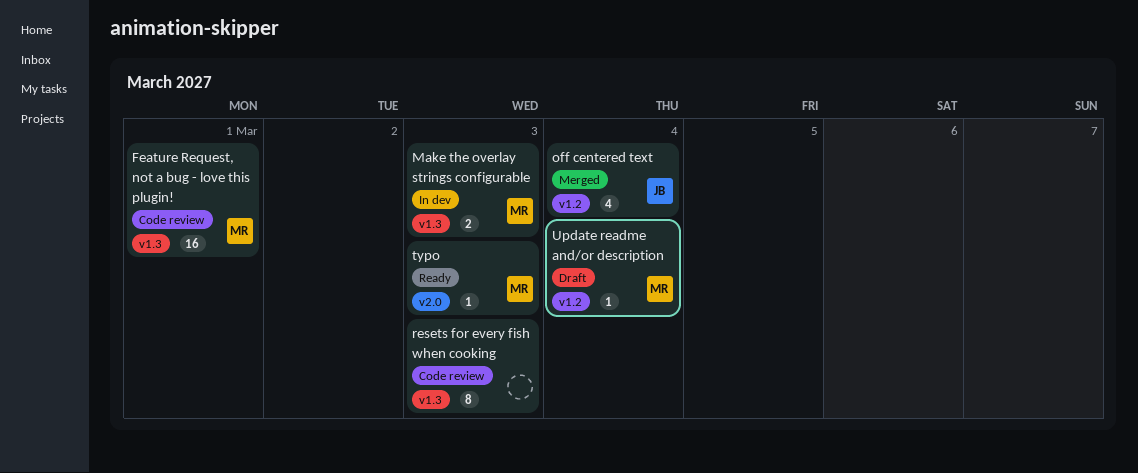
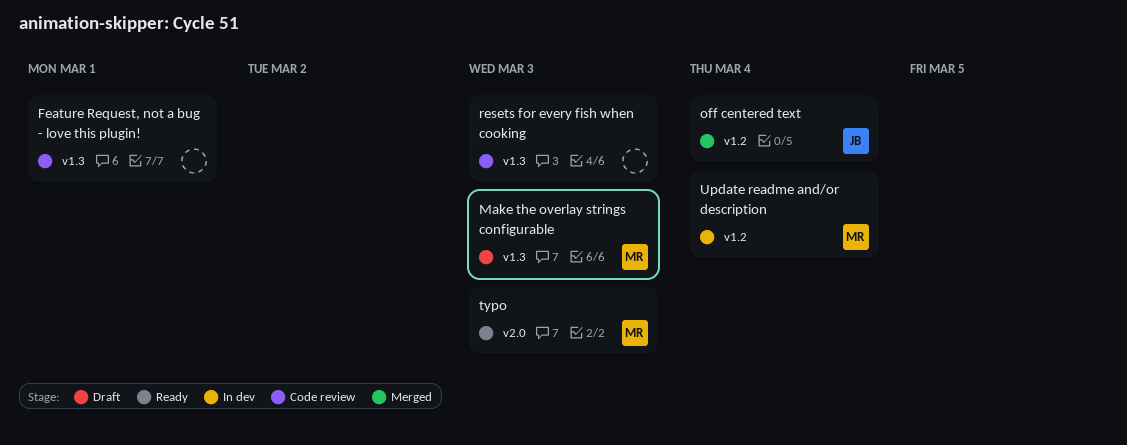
Feature Request, not a bug - love this plugin!, owner: MR -> none
Make the overlay strings configurable, status: In dev -> Draft
Update readme and/or description, status: Draft -> In dev

